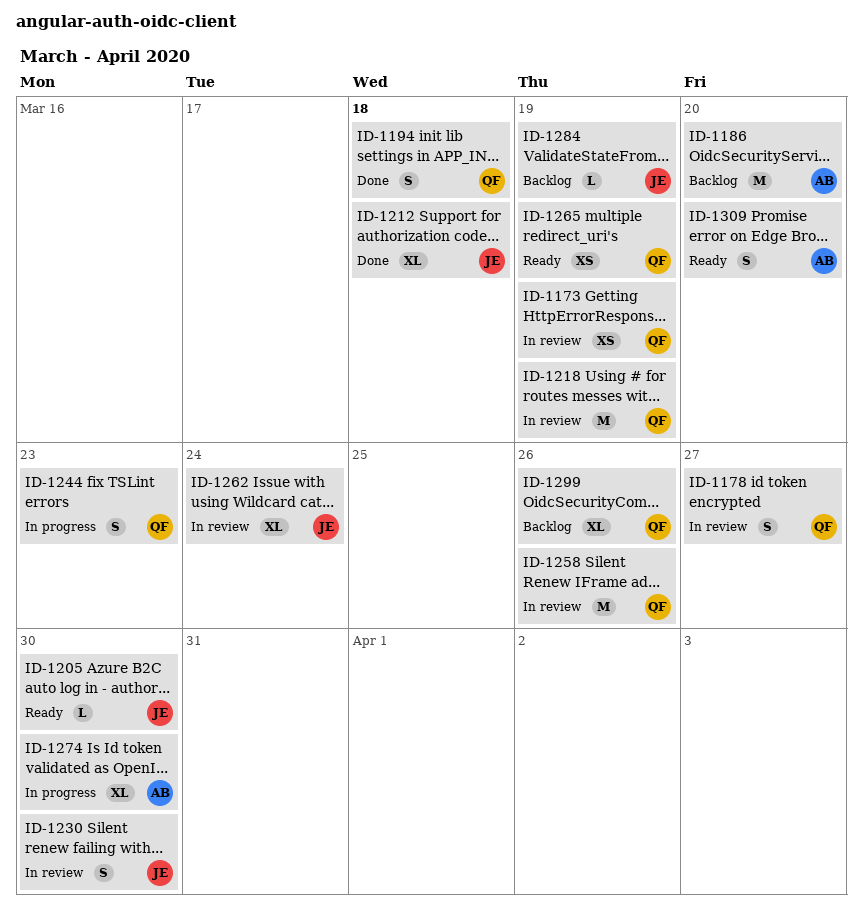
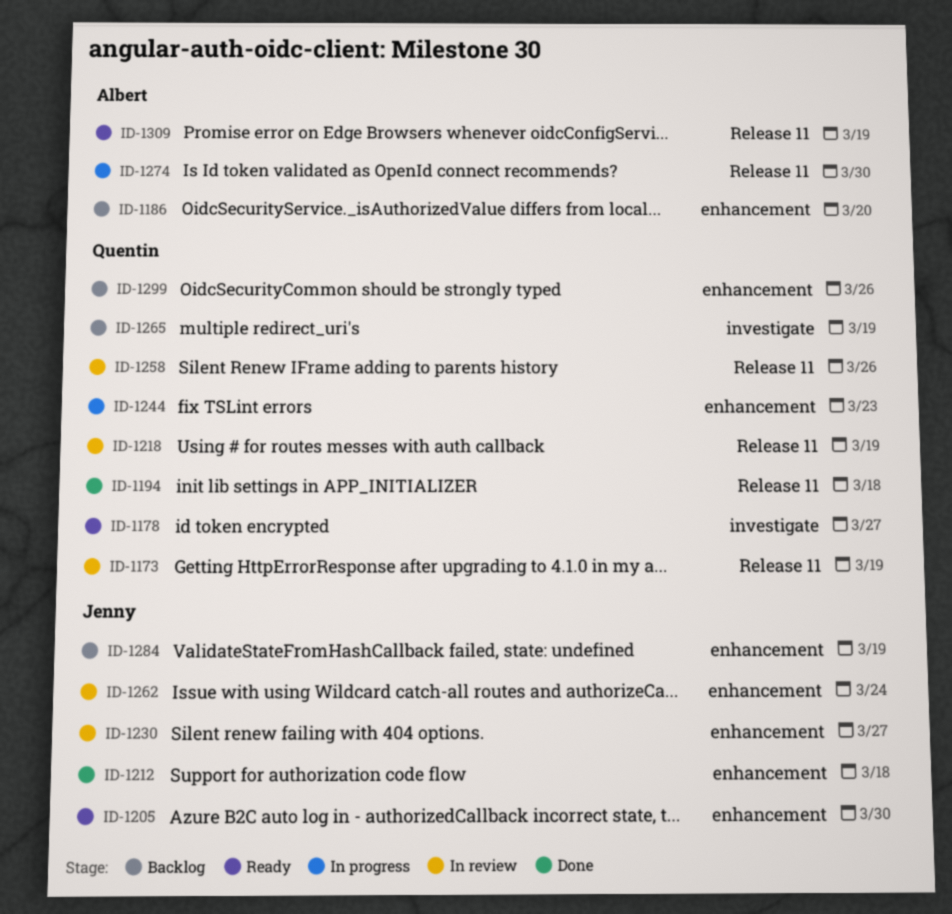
ID-1178, status: In review -> Ready
ID-1230, due: Mar 30 -> Mar 27
ID-1265, status: Ready -> Backlog
ID-1309, due: Mar 20 -> Mar 19

